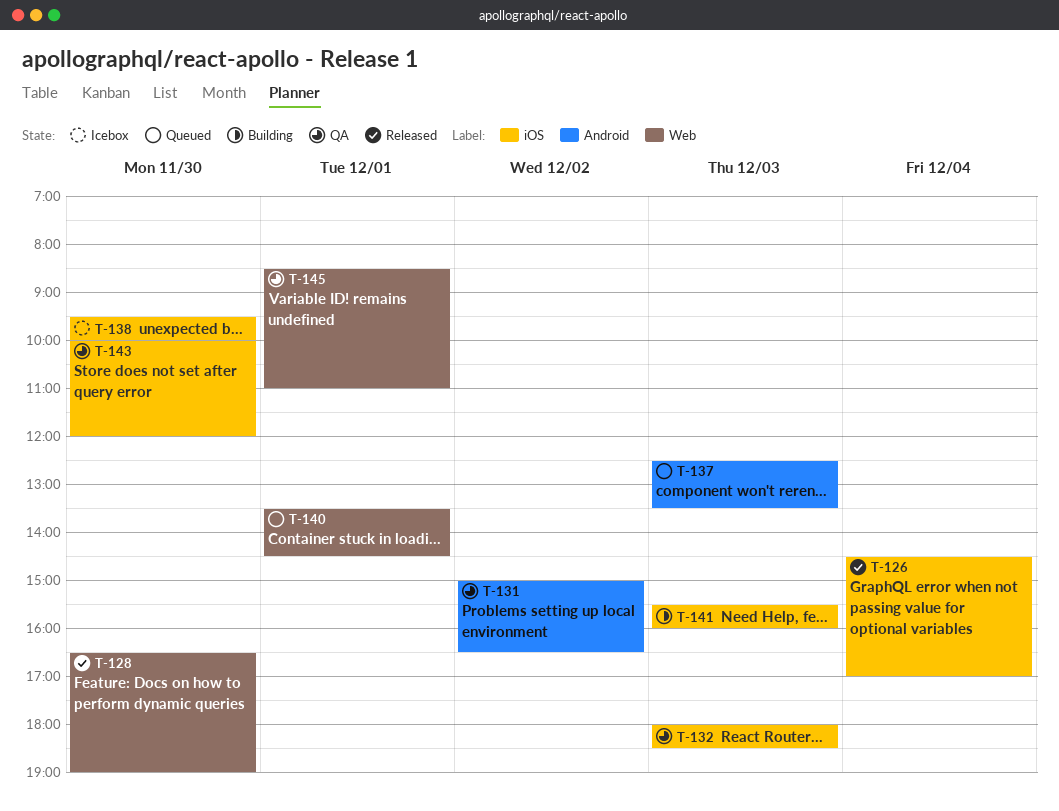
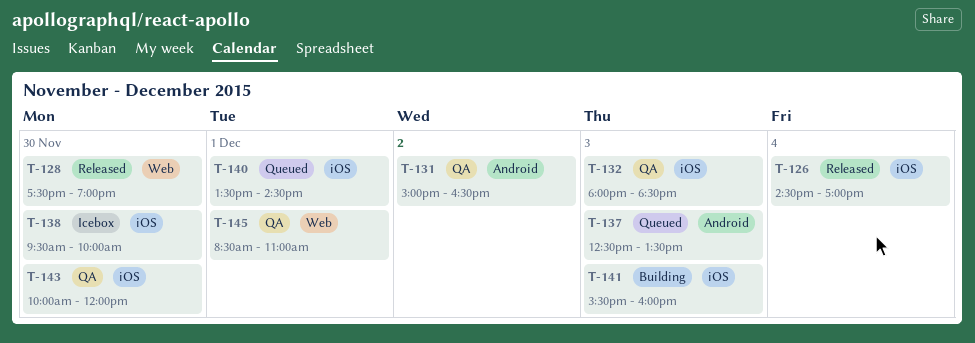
T-128, begins: 16:30 -> 17:30
T-140, label: Web -> iOS

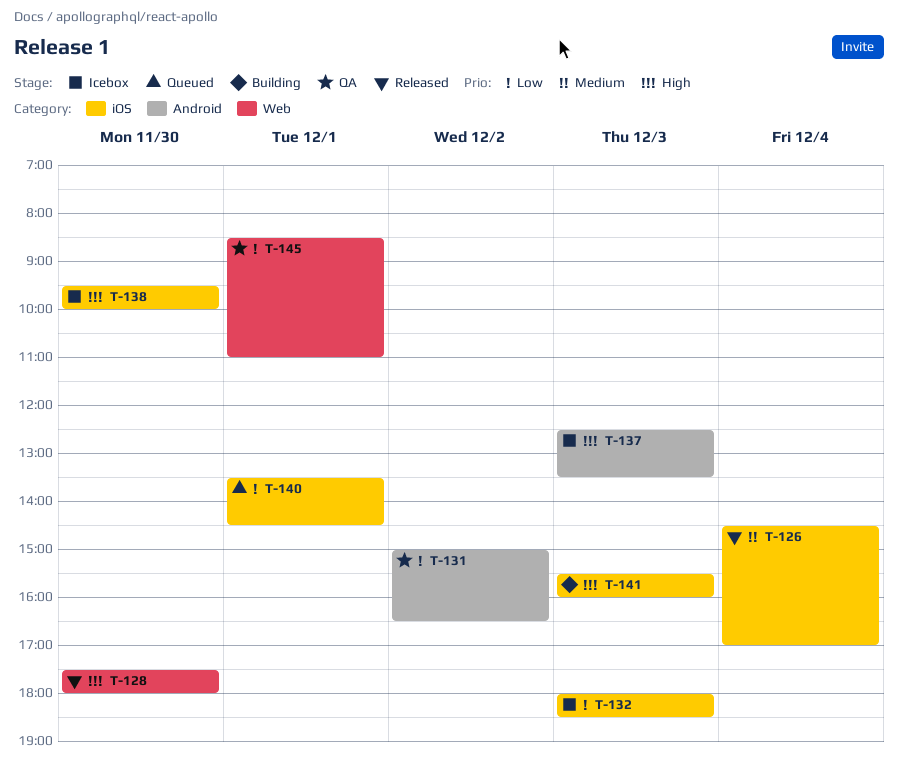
T-128, ends: 19:00 -> 18:00
T-132, status: QA -> Icebox
T-137, status: Queued -> Icebox
T-143: present -> none

